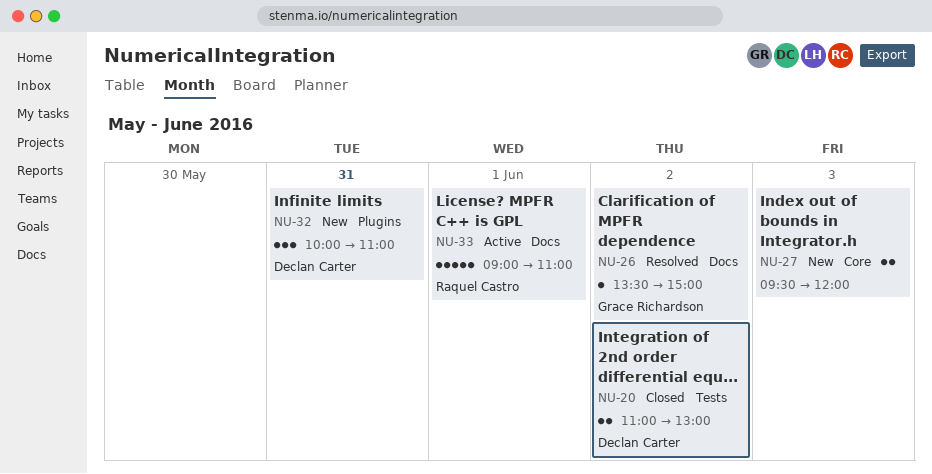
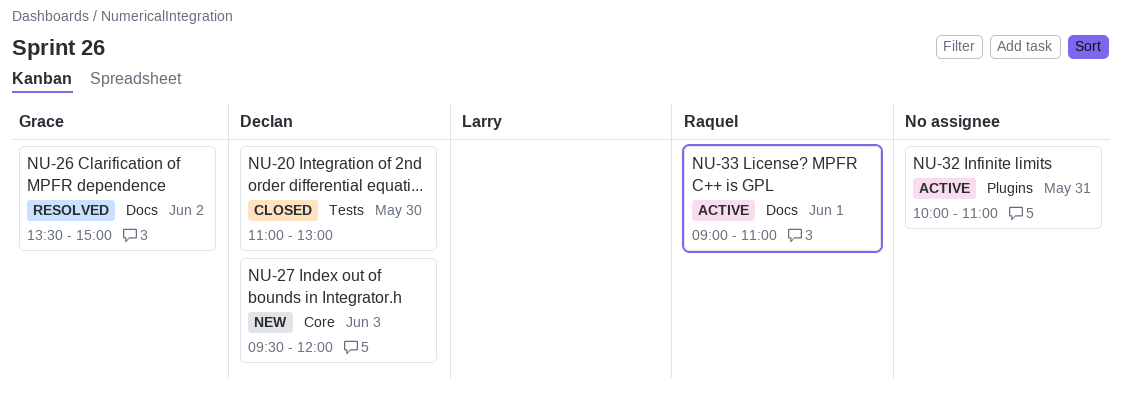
NU-20, day: Jun 2 -> May 30
NU-27, owner: none -> Declan Carter
NU-32, status: New -> Active
NU-32, owner: Declan Carter -> none

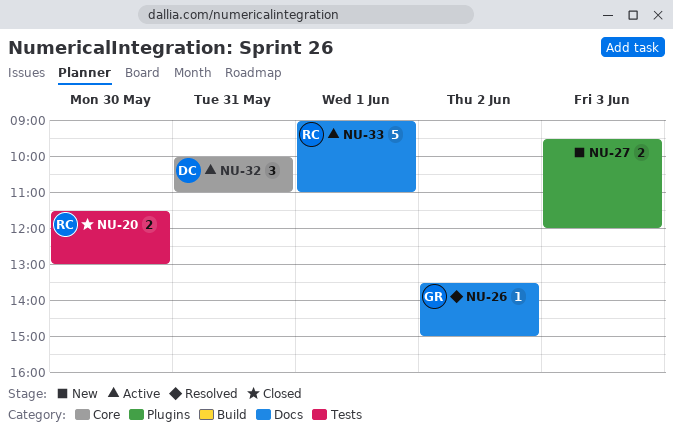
NU-20, owner: Declan -> Raquel
NU-20, begins: 11:00 -> 11:30
NU-27, owner: Declan -> none
NU-27, label: Core -> Plugins
NU-32, owner: none -> Declan
NU-32, label: Plugins -> Core

